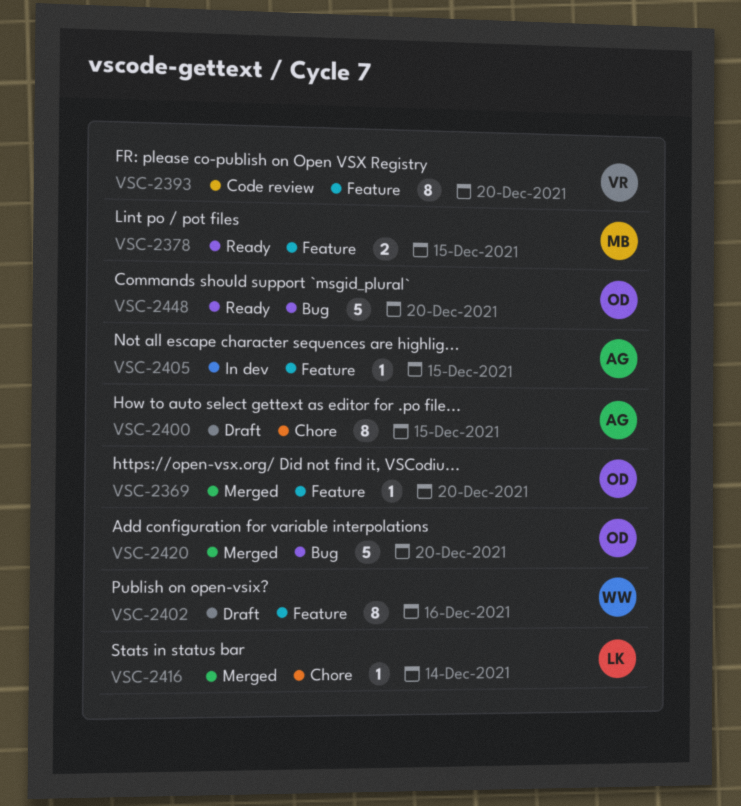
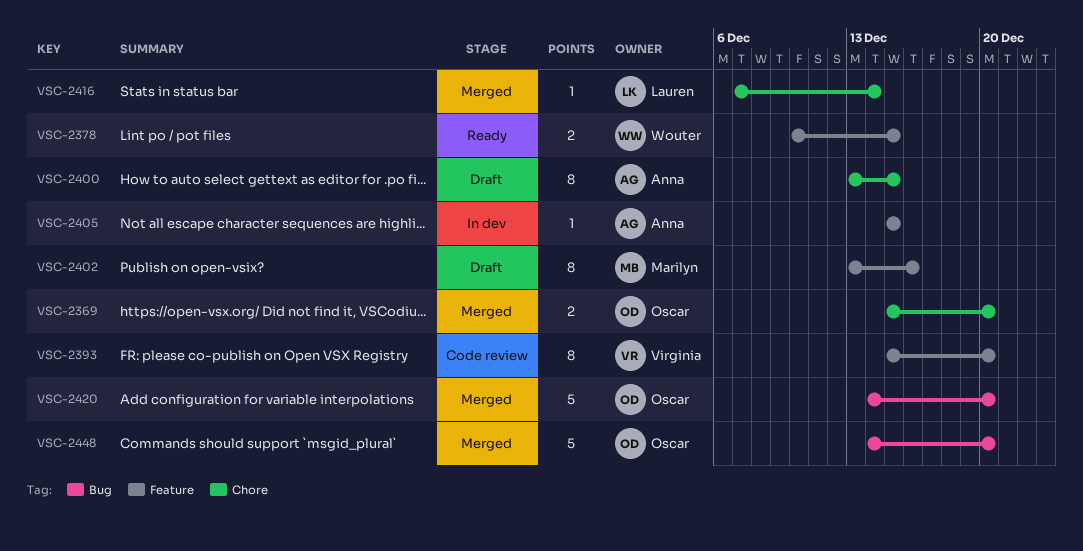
VSC-2369, label: Feature -> Chore
VSC-2369, estimate: 1 -> 2
VSC-2378, owner: Marilyn -> Wouter
VSC-2402, owner: Wouter -> Marilyn
VSC-2448, status: Ready -> Merged

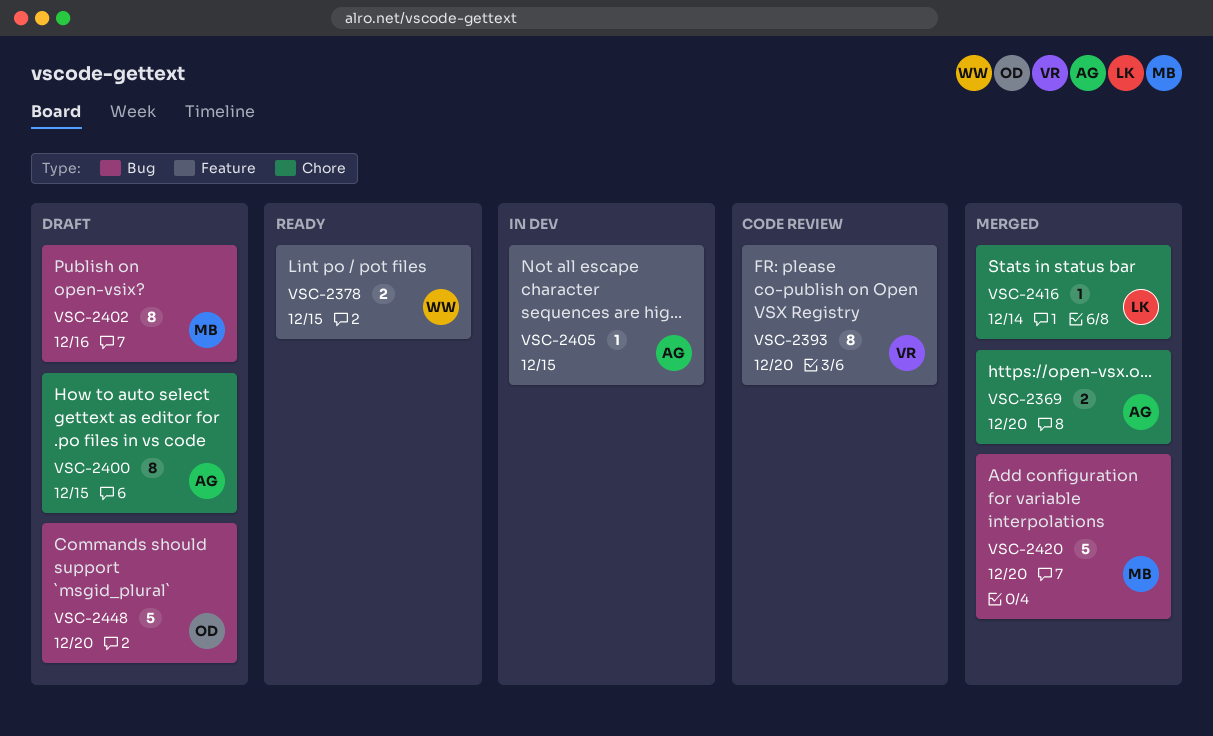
VSC-2369, owner: Oscar -> Anna
VSC-2402, label: Feature -> Bug
VSC-2420, owner: Oscar -> Marilyn
VSC-2448, status: Merged -> Draft

